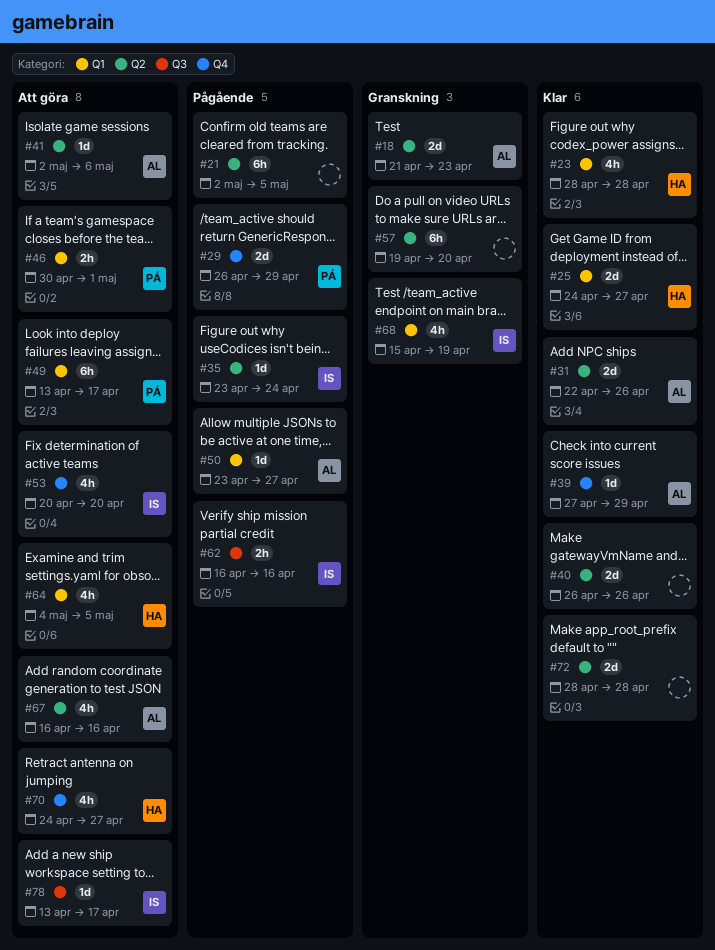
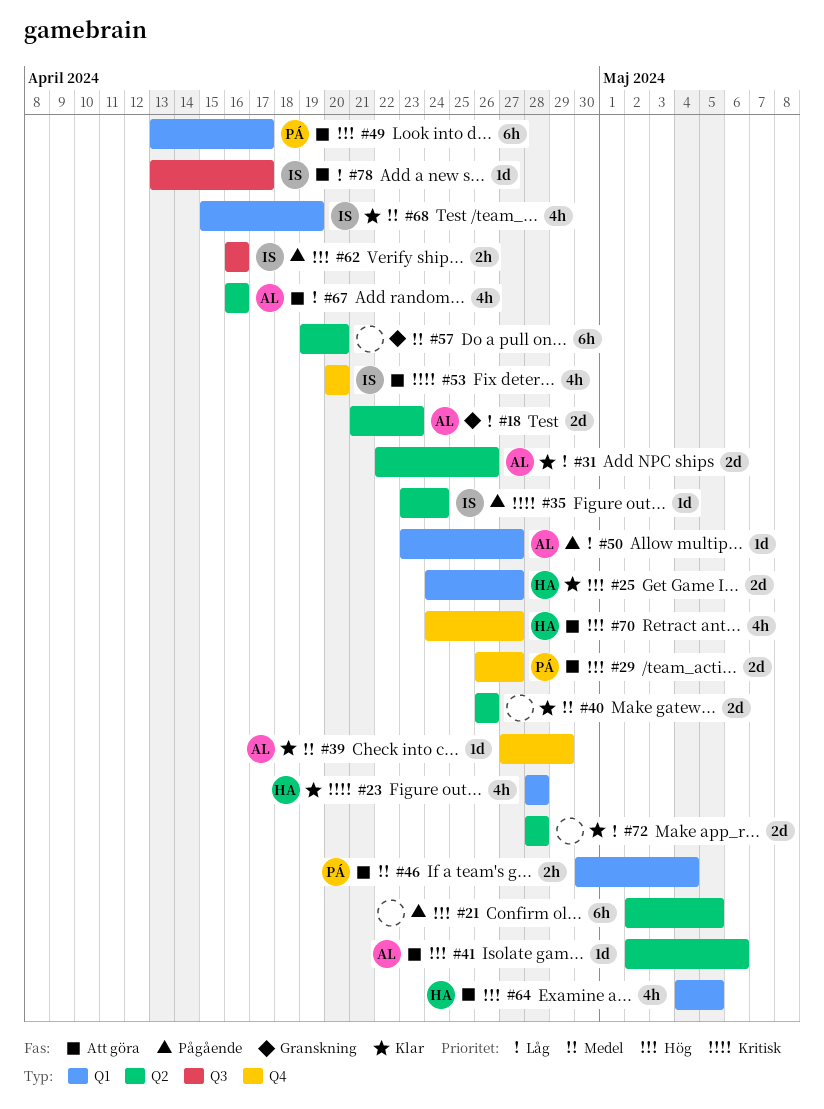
#29, status: Pågående -> Att göra
#29, due: Apr 29 -> Apr 27
#46, due: May 1 -> May 4
#68, status: Granskning -> Klar

